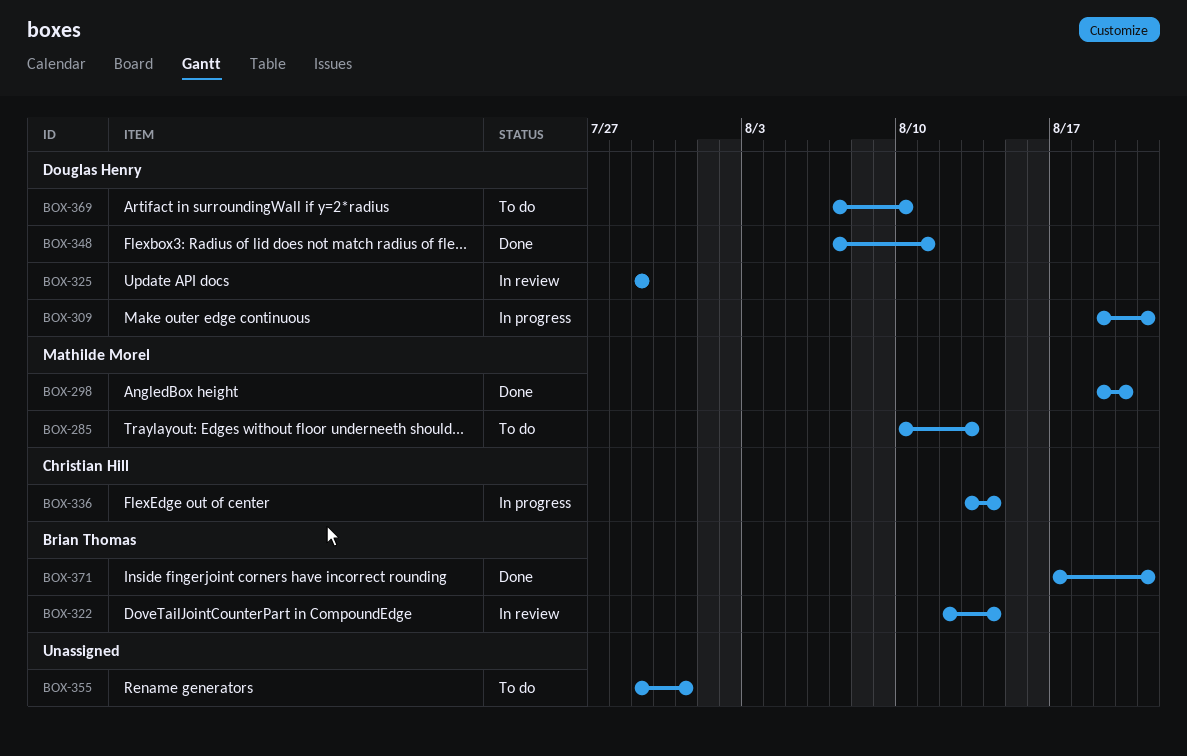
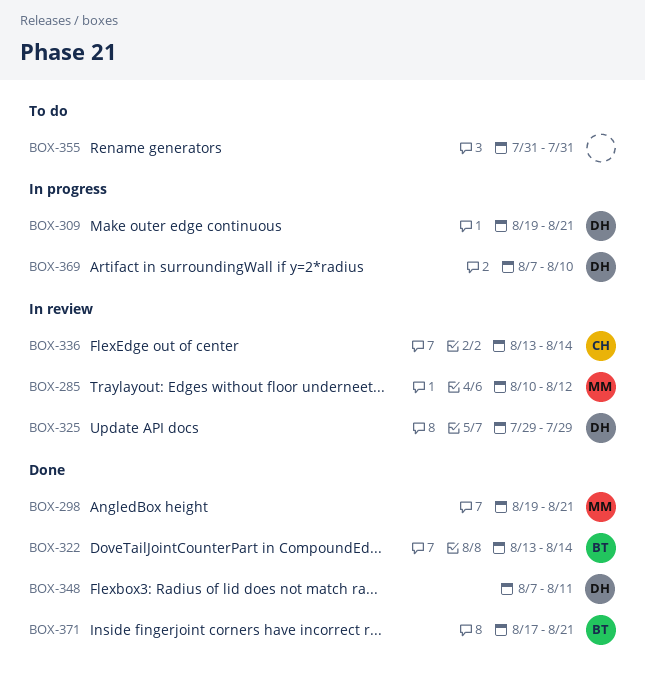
BOX-285, status: To do -> In review
BOX-285, due: Aug 13 -> Aug 12
BOX-298, due: Aug 20 -> Aug 21
BOX-322, status: In review -> Done
BOX-322, start: Aug 12 -> Aug 13
BOX-336, status: In progress -> In review
BOX-355, start: Jul 29 -> Jul 31
BOX-369, status: To do -> In progress

